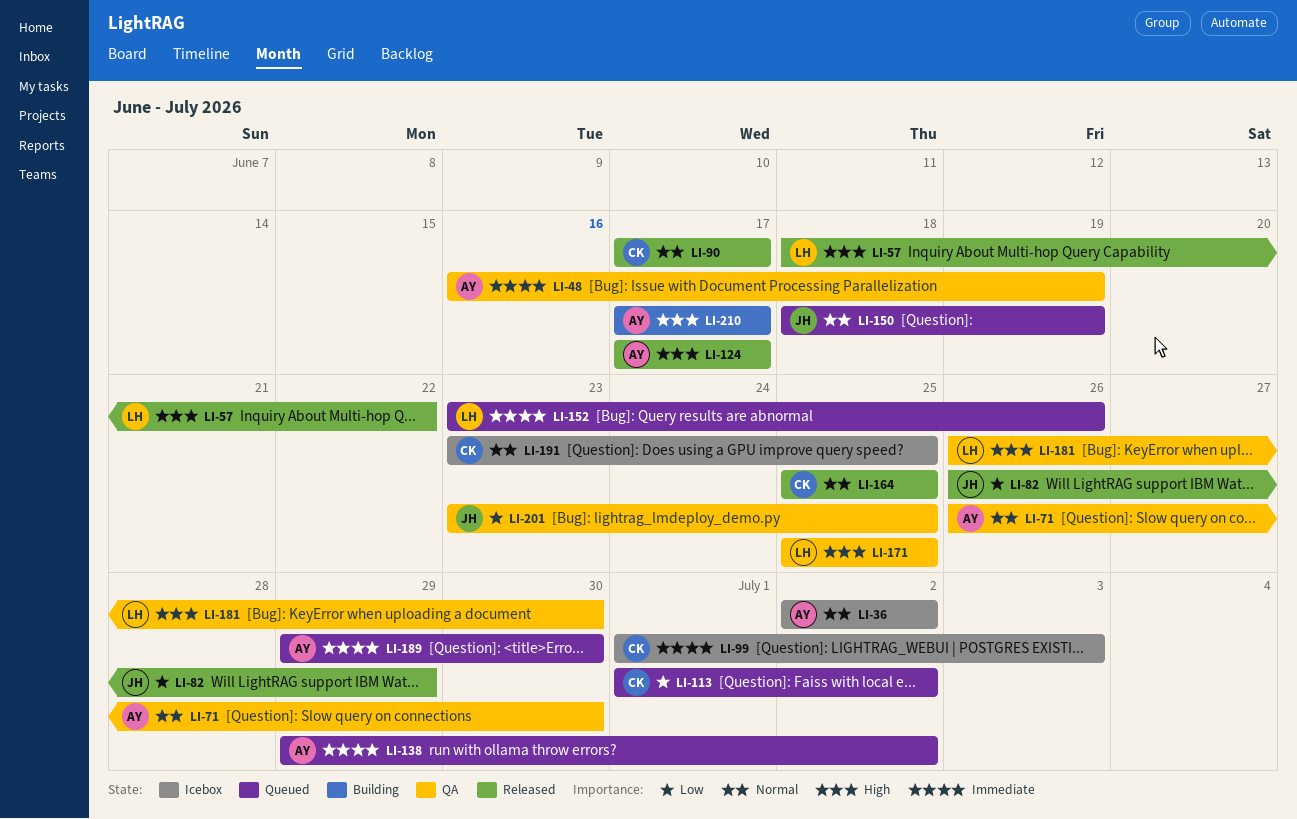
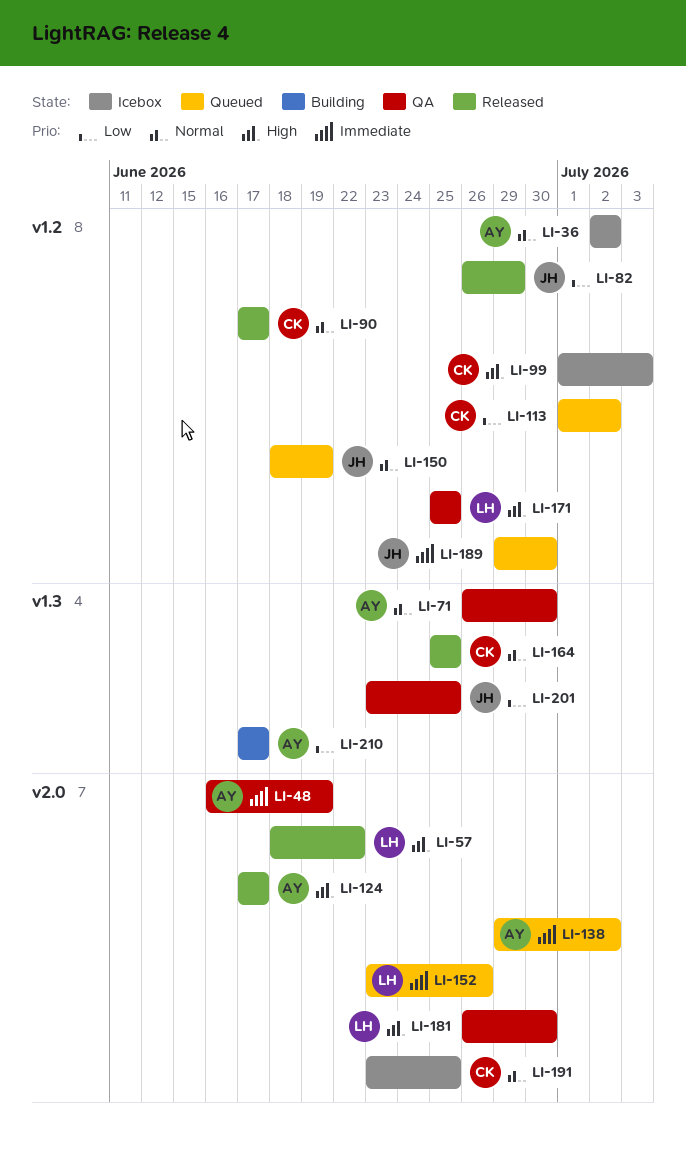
LI-99, priority: Immediate -> High
LI-189, owner: AY -> JH
LI-210, priority: High -> Low

